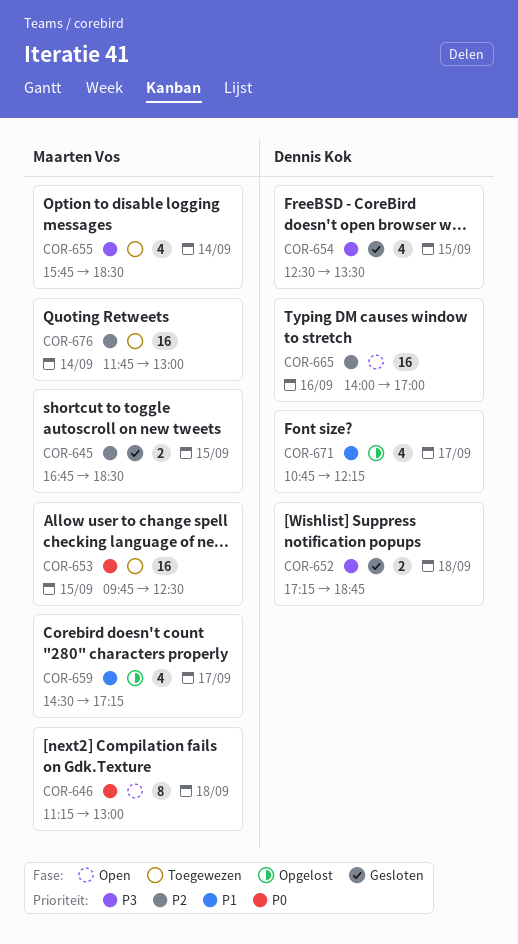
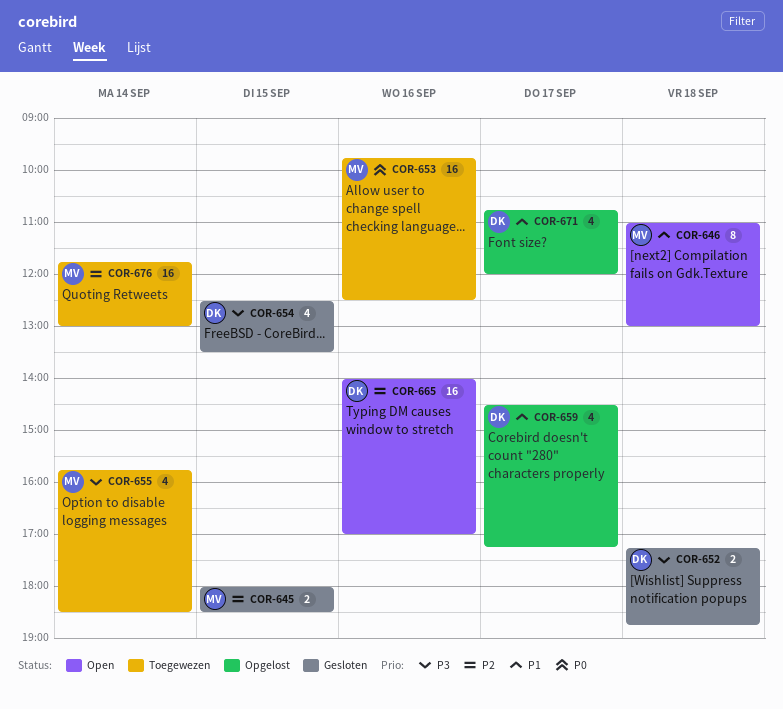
COR-645, begins: 16:45 -> 18:00
COR-646, priority: P0 -> P1
COR-646, begins: 11:15 -> 11:00
COR-653, day: Sep 15 -> Sep 16
COR-659, owner: Maarten Vos -> Dennis Kok
COR-671, ends: 12:15 -> 12:00

